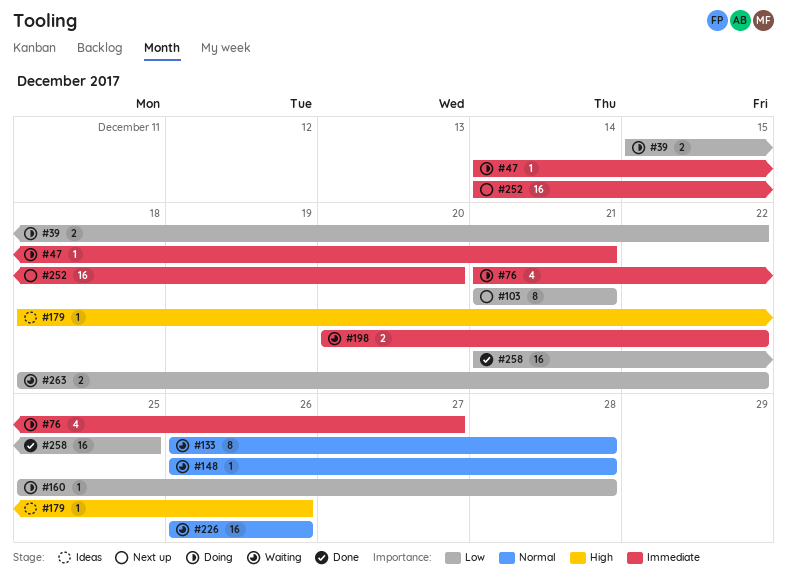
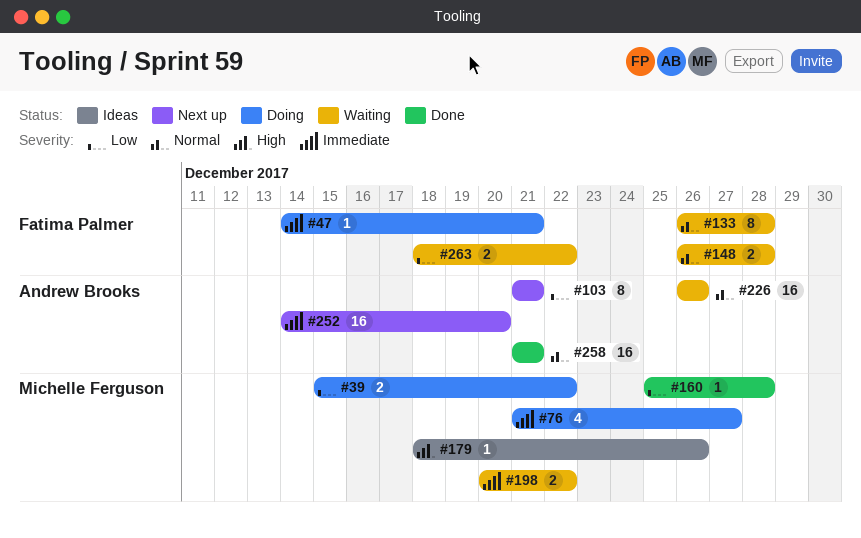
#148, estimate: 1 -> 2
#160, status: Doing -> Done
#258, priority: Low -> Normal
#258, due: Dec 25 -> Dec 21

